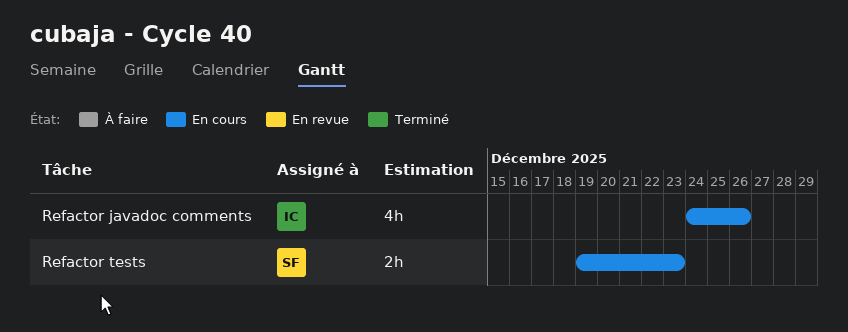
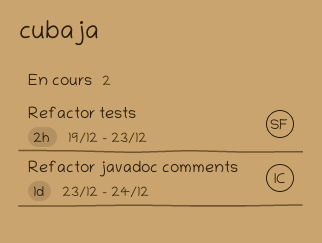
Refactor javadoc comments, estimate: 4h -> 1d
Refactor javadoc comments, start: Dec 24 -> Dec 23
Refactor javadoc comments, due: Dec 26 -> Dec 24

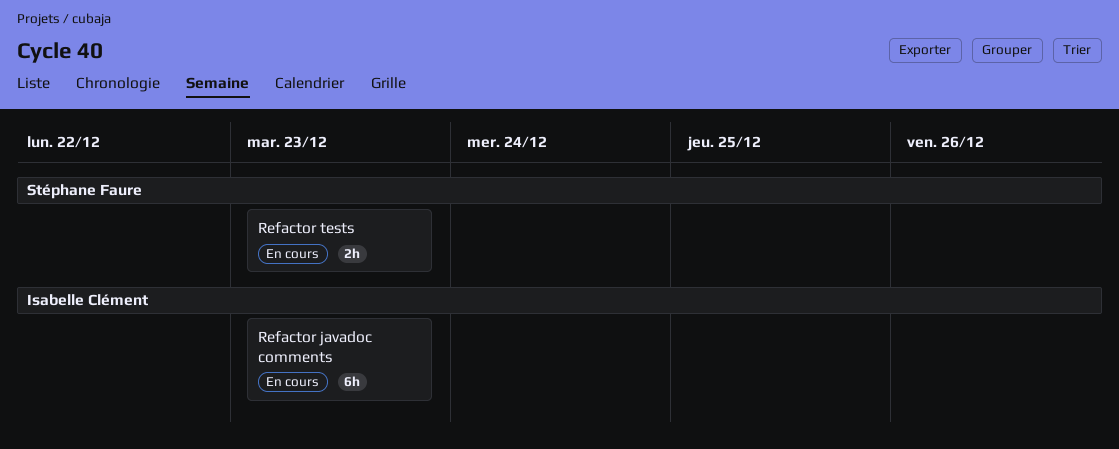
Refactor javadoc comments, estimate: 1d -> 6h
Refactor javadoc comments, due: Dec 24 -> Dec 23

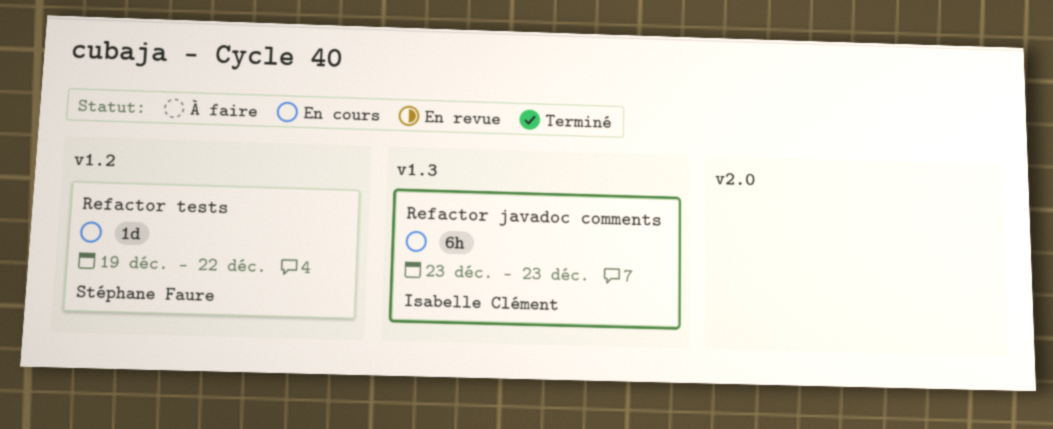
Refactor tests, estimate: 2h -> 1d
Refactor tests, due: Dec 23 -> Dec 22

